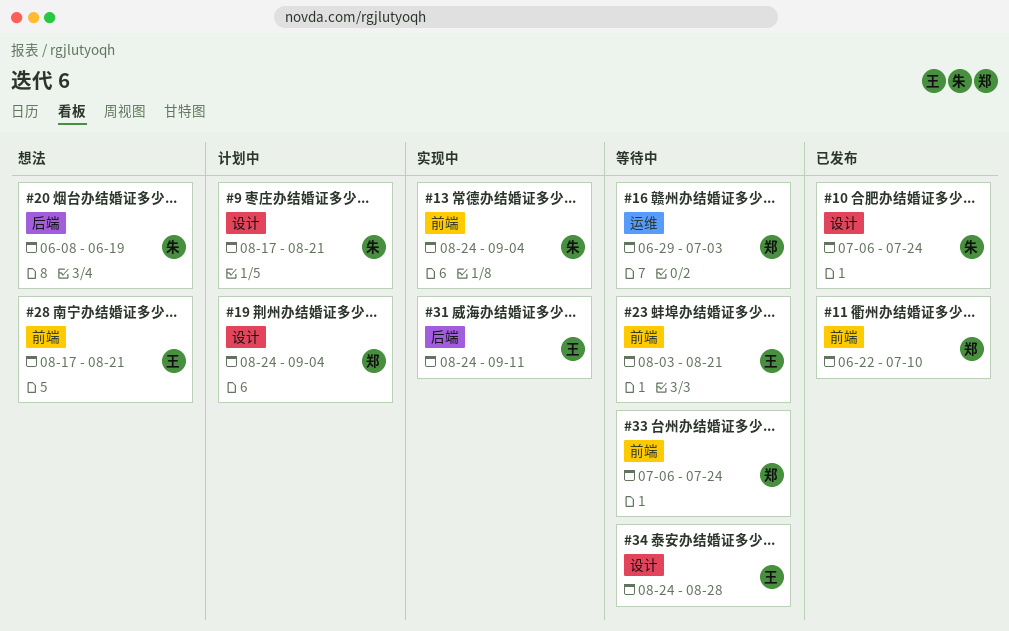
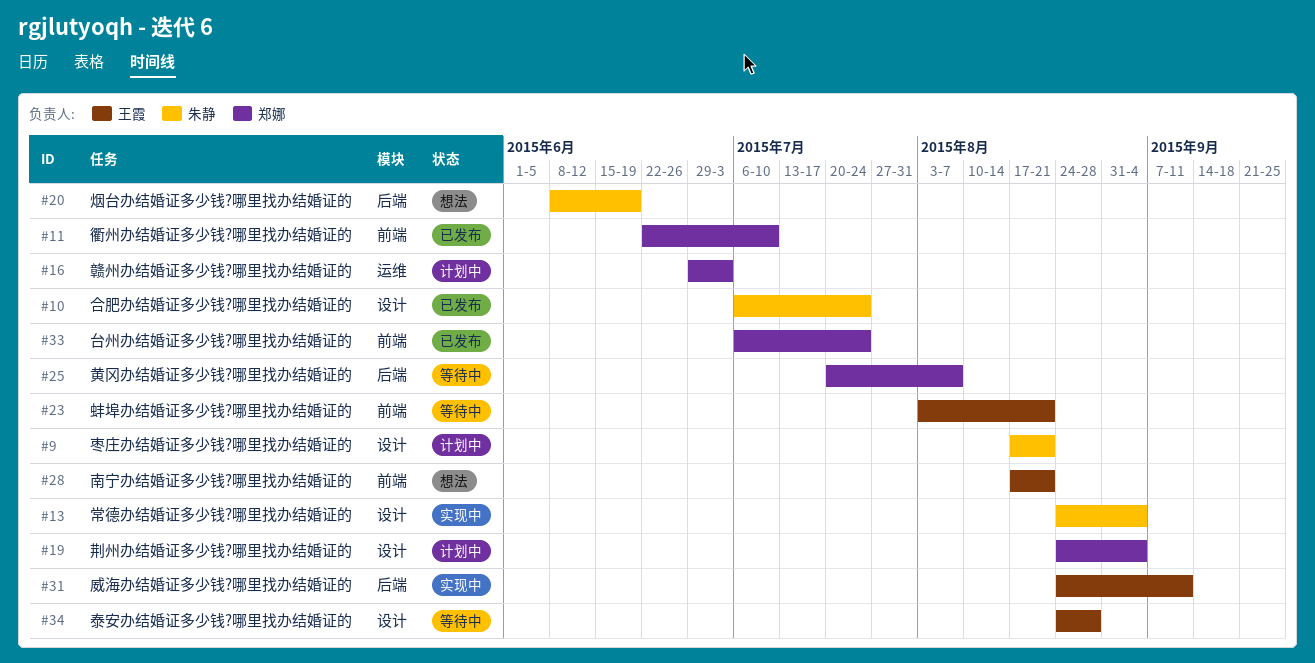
#13, label: 前端 -> 设计
#16, status: 等待中 -> 计划中
#25: none -> present
#33, status: 等待中 -> 已发布

